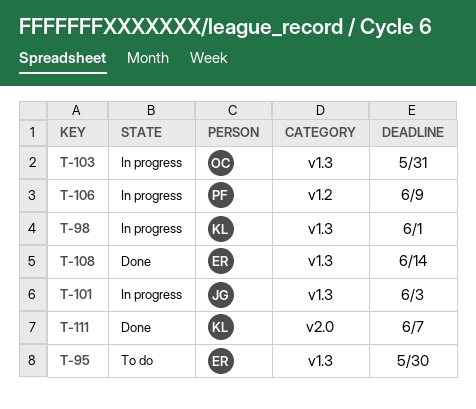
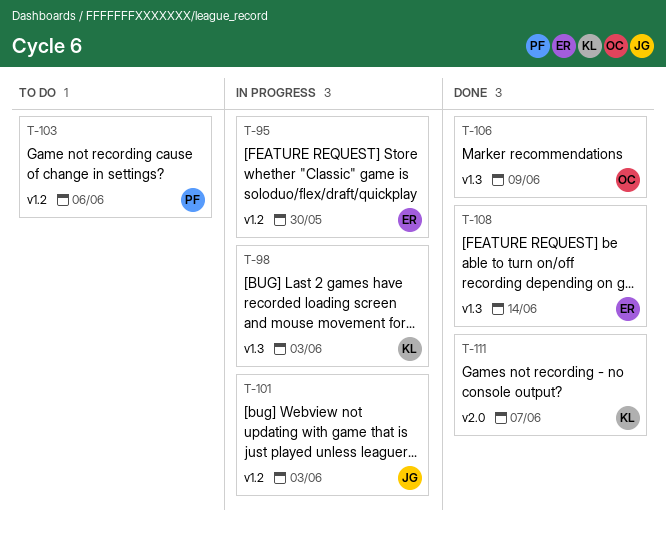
T-95, status: To do -> In progress
T-95, label: v1.3 -> v1.2
T-98, due: Jun 1 -> Jun 3
T-101, label: v1.3 -> v1.2
T-103, status: In progress -> To do
T-103, owner: OC -> PF
T-103, label: v1.3 -> v1.2
T-103, due: May 31 -> Jun 6
T-106, status: In progress -> Done
T-106, owner: PF -> OC
T-106, label: v1.2 -> v1.3

